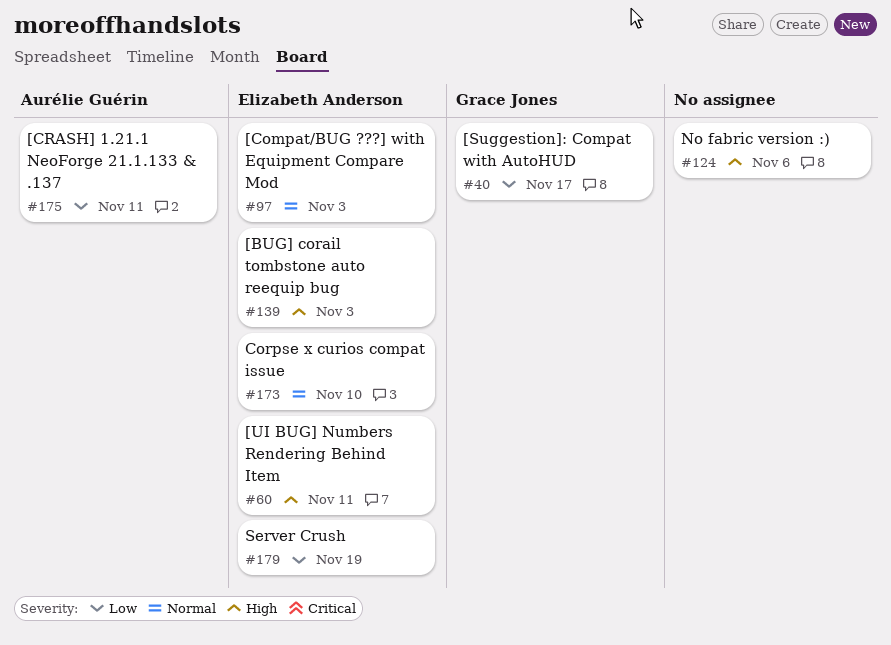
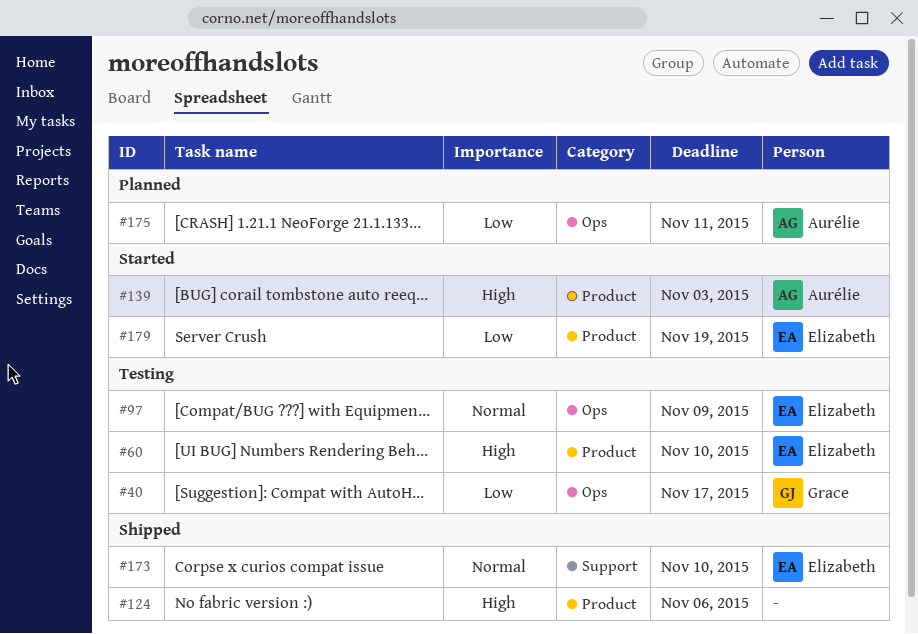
#60, due: Nov 11 -> Nov 10
#97, due: Nov 3 -> Nov 9
#139, owner: Elizabeth Anderson -> Aurélie Guérin

